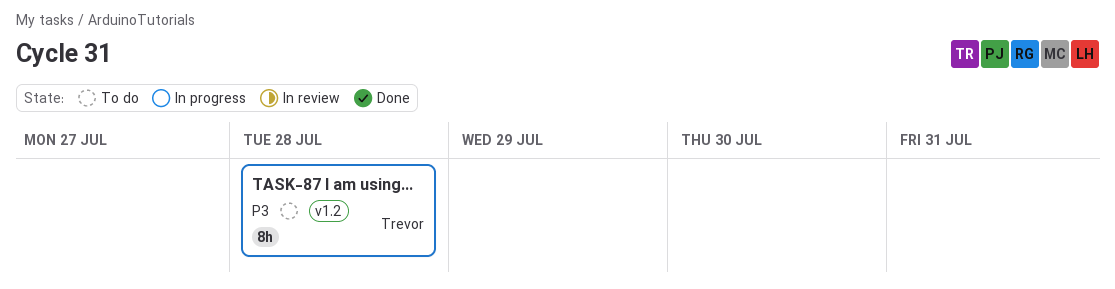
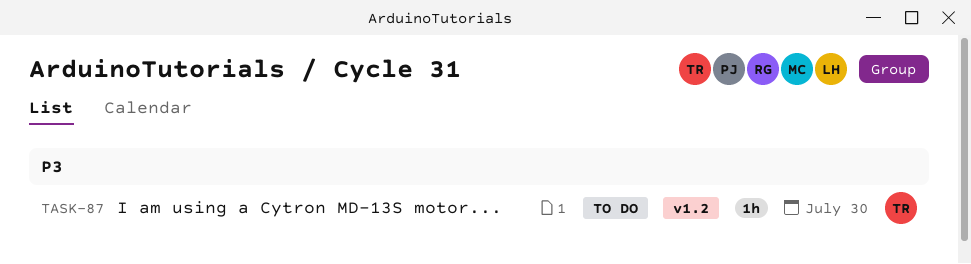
TASK-87, estimate: 8h -> 1h
TASK-87, due: Jul 28 -> Jul 30

